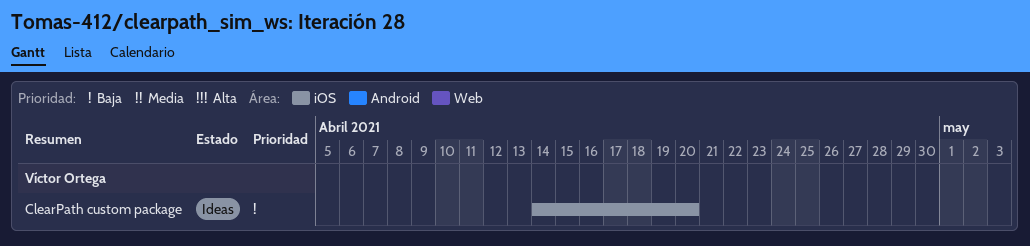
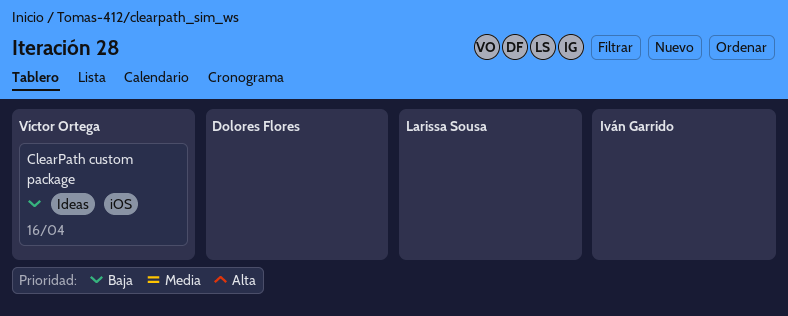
ClearPath custom package, due: Apr 20 -> Apr 16

